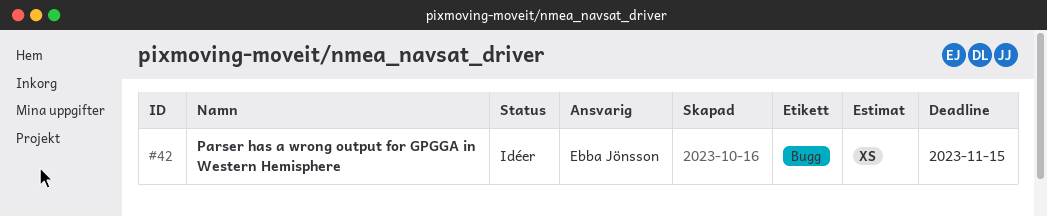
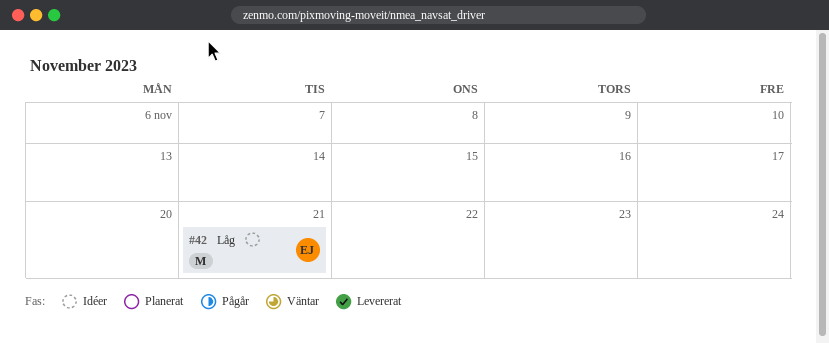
#42, estimate: XS -> M
#42, due: Nov 15 -> Nov 21

